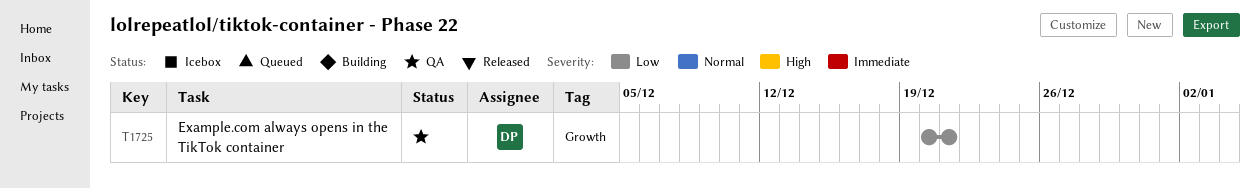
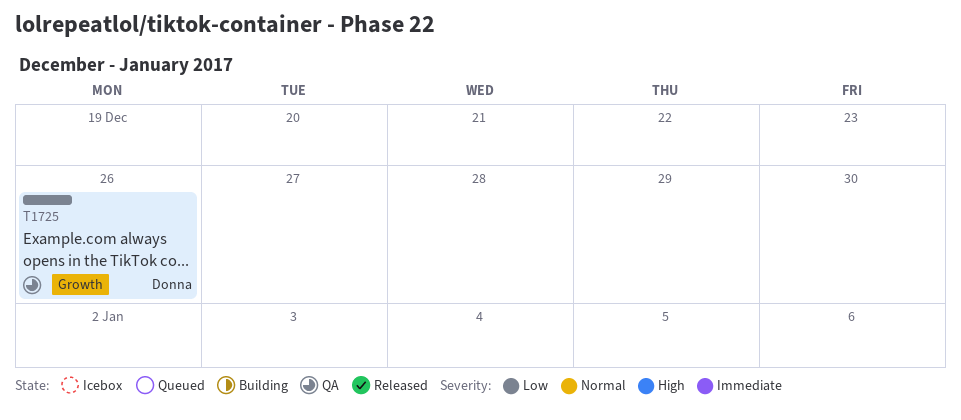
T1725, due: Dec 21 -> Dec 26

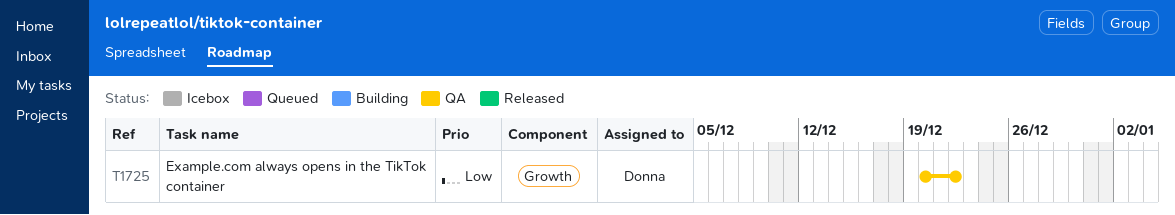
T1725, due: Dec 26 -> Dec 22

